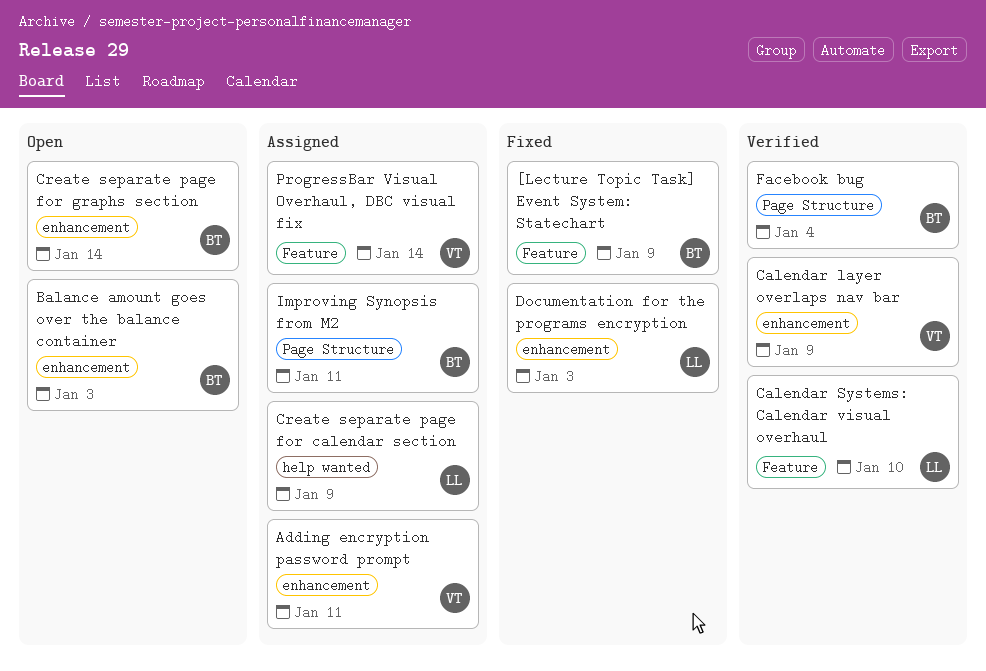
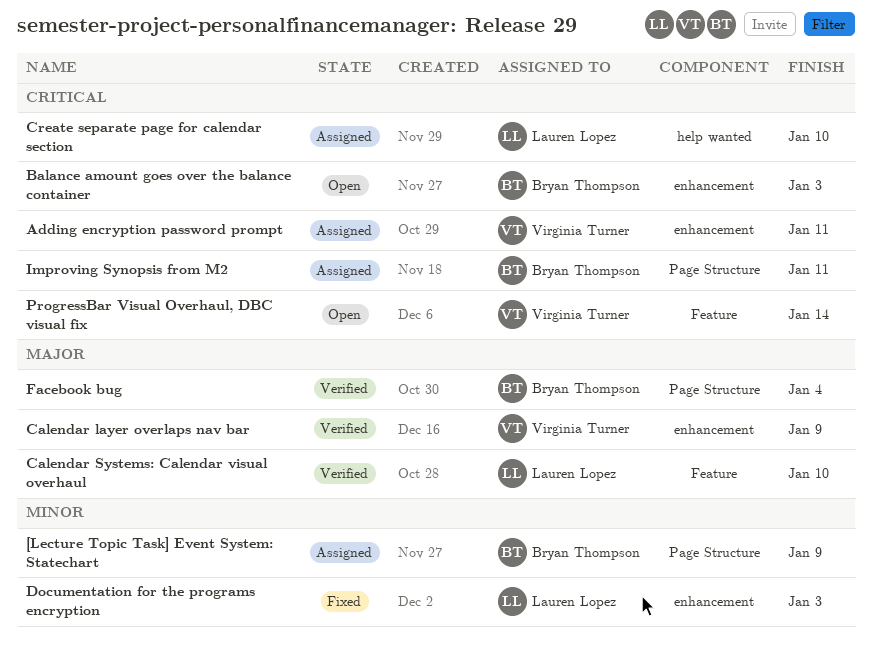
[Lecture Topic Task] Event System: Statechart, status: Fixed -> Assigned
[Lecture Topic Task] Event System: Statechart, label: Feature -> Page Structure
Create separate page for calendar section, due: Jan 9 -> Jan 10
Create separate page for graphs section: present -> none
ProgressBar Visual Overhaul, DBC visual fix, status: Assigned -> Open

